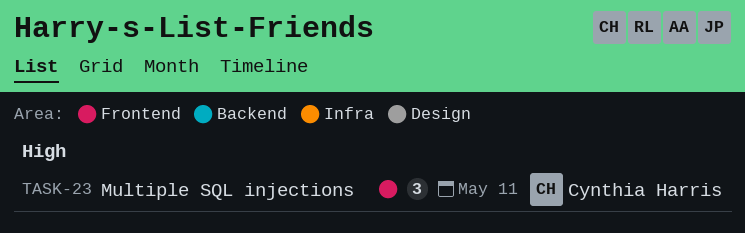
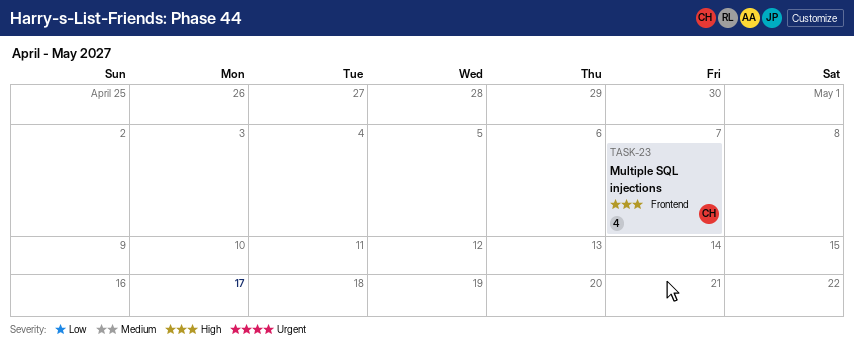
TASK-23, estimate: 3 -> 4
TASK-23, due: May 11 -> May 7

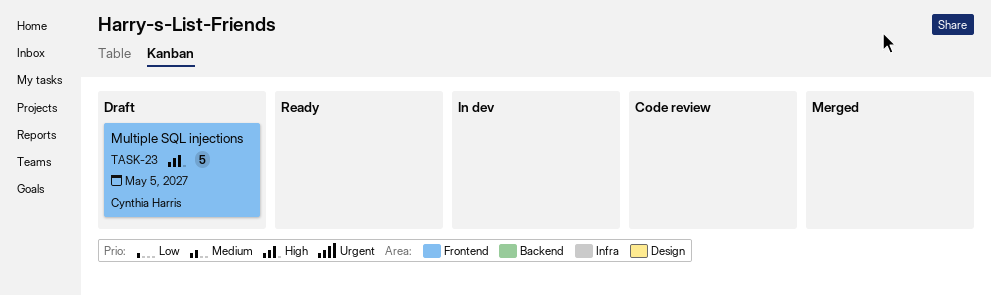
TASK-23, estimate: 4 -> 5
TASK-23, due: May 7 -> May 5

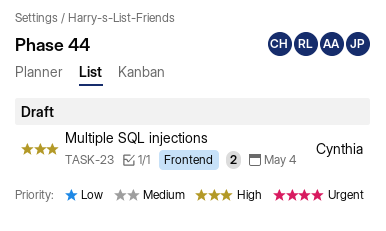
TASK-23, estimate: 5 -> 2
TASK-23, due: May 5 -> May 4

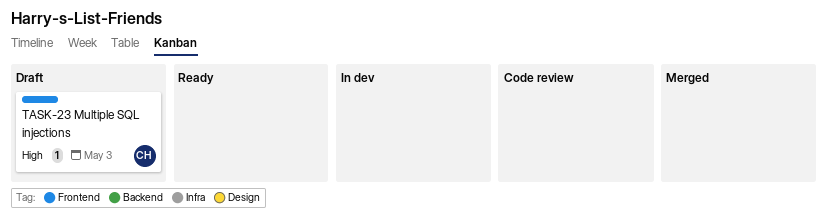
TASK-23, estimate: 2 -> 1
TASK-23, due: May 4 -> May 3

